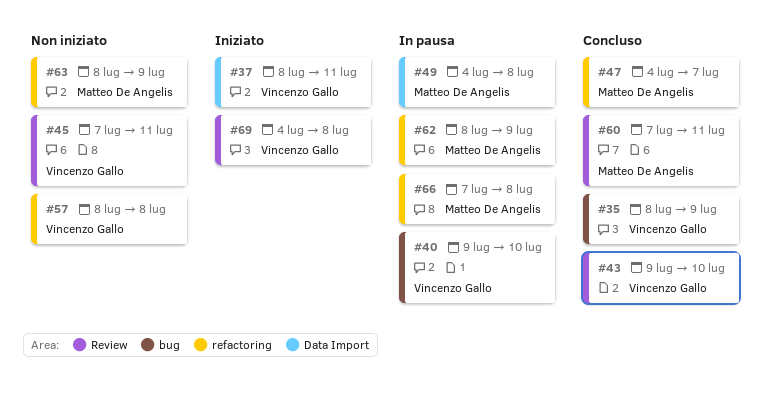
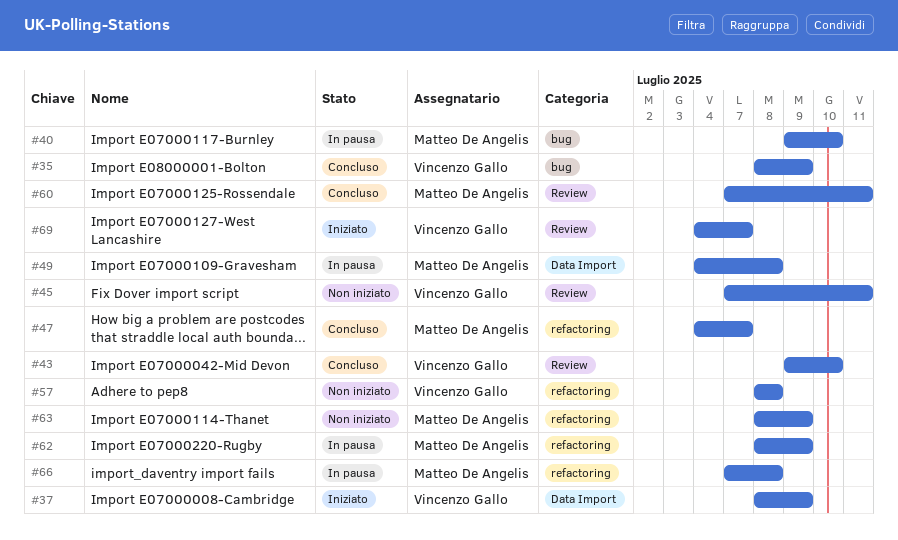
#37, due: Jul 11 -> Jul 9
#40, owner: Vincenzo Gallo -> Matteo De Angelis
#69, due: Jul 8 -> Jul 7

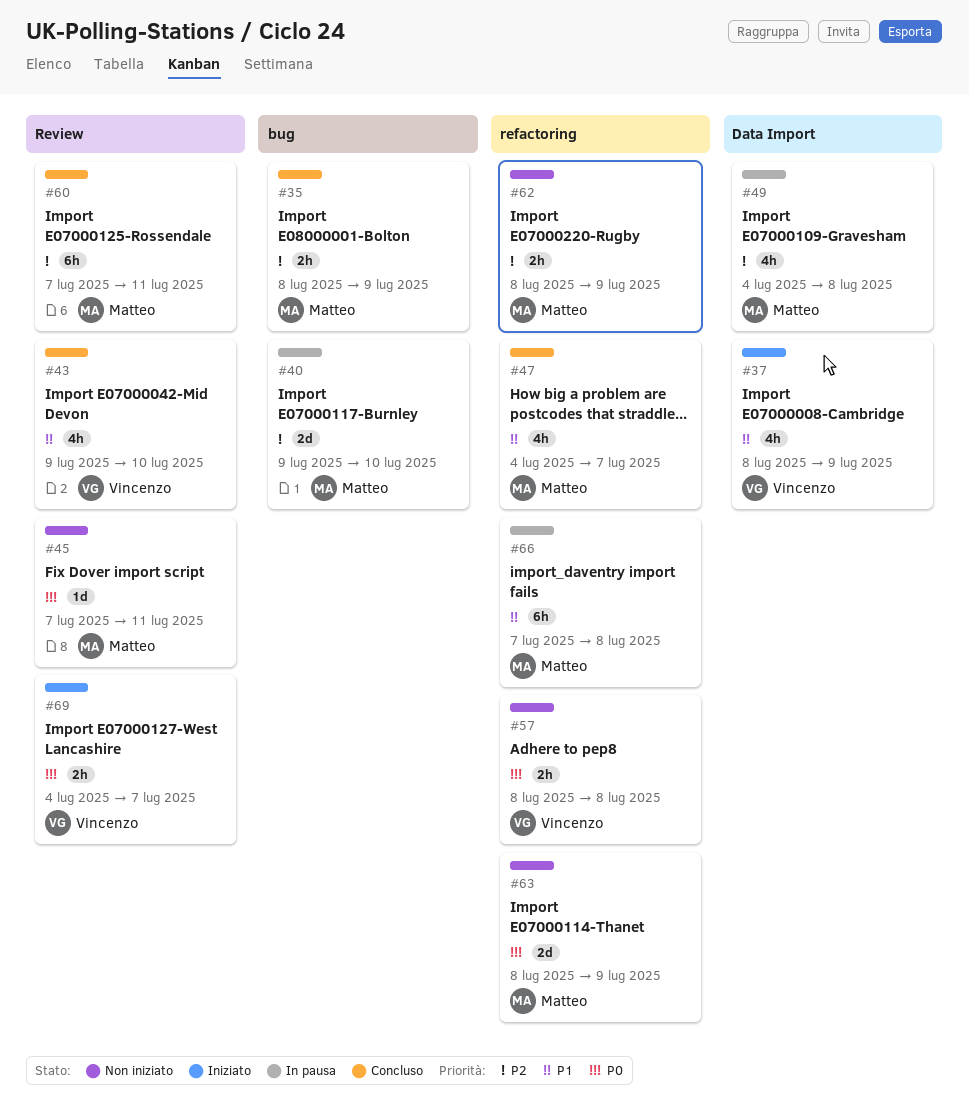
#35, owner: Vincenzo Gallo -> Matteo De Angelis
#45, owner: Vincenzo Gallo -> Matteo De Angelis
#62, status: In pausa -> Non iniziato

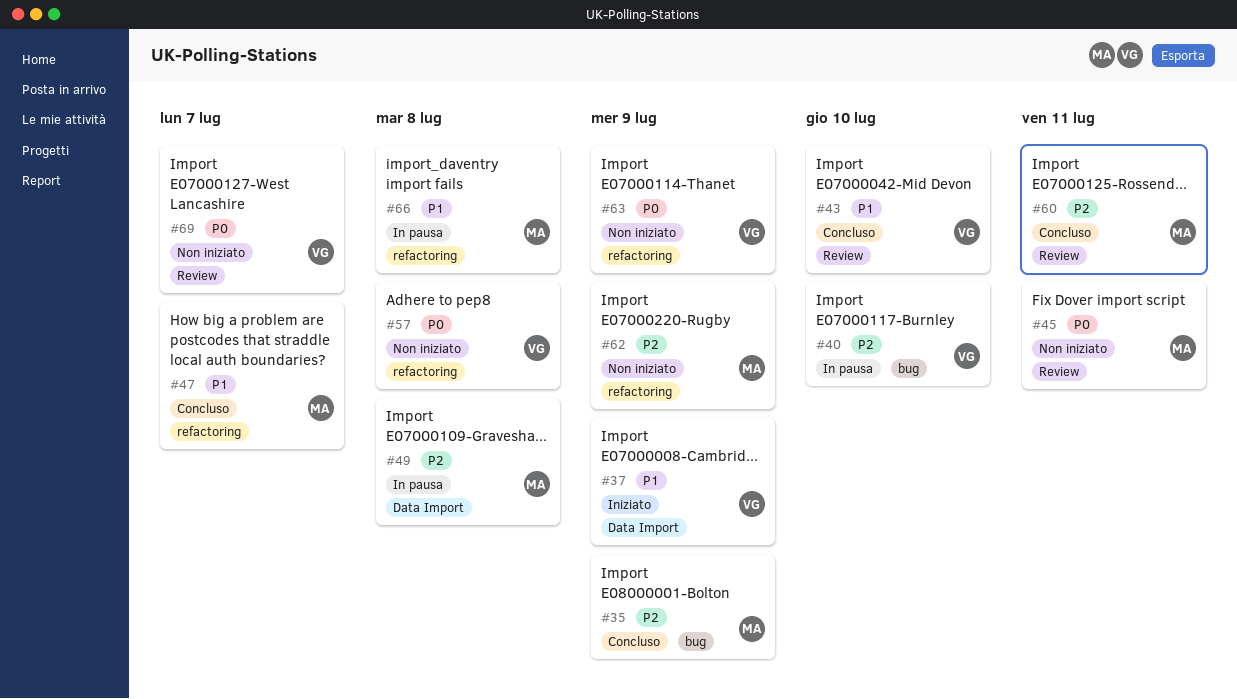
#40, owner: Matteo -> Vincenzo
#63, owner: Matteo -> Vincenzo
#69, status: Iniziato -> Non iniziato

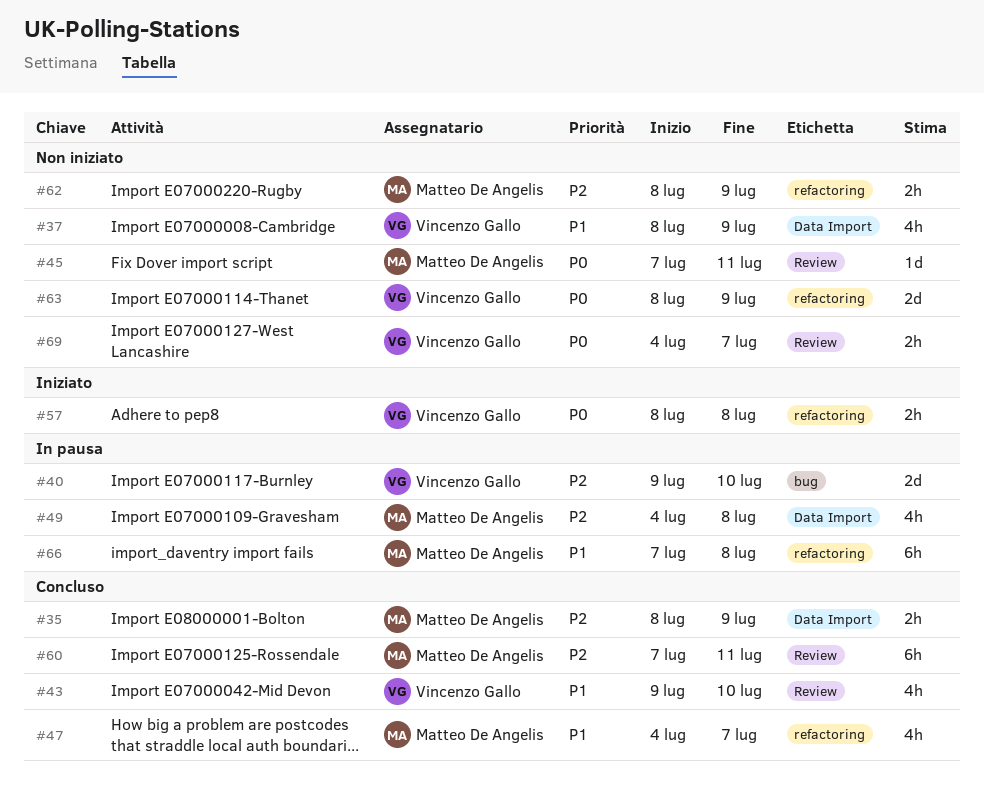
#35, label: bug -> Data Import
#37, status: Iniziato -> Non iniziato
#57, status: Non iniziato -> Iniziato

